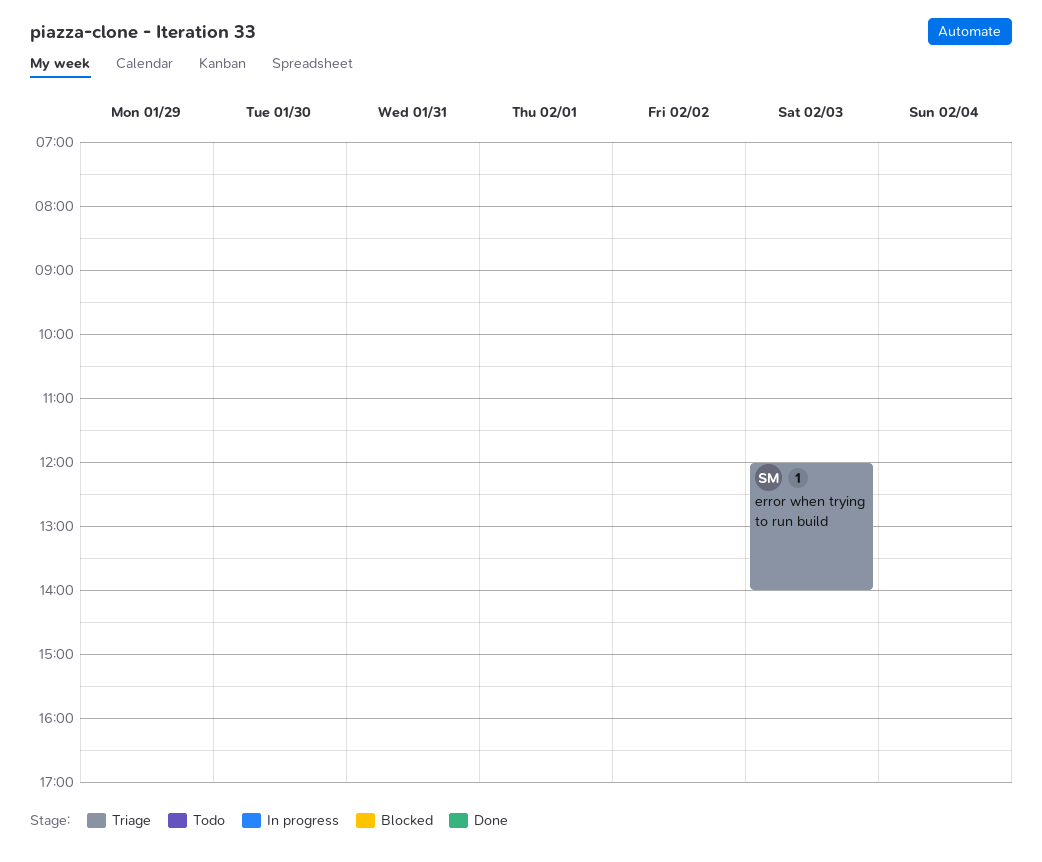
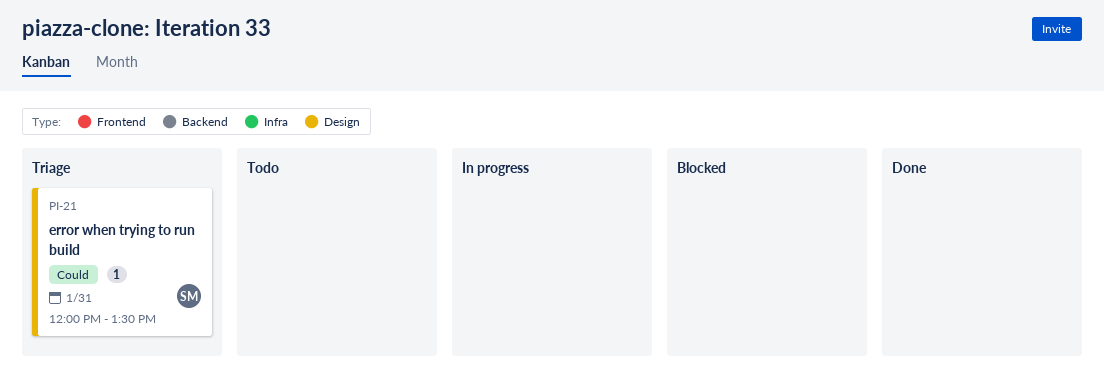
error when trying to run build, day: Feb 3 -> Jan 31
error when trying to run build, ends: 14:00 -> 13:30

